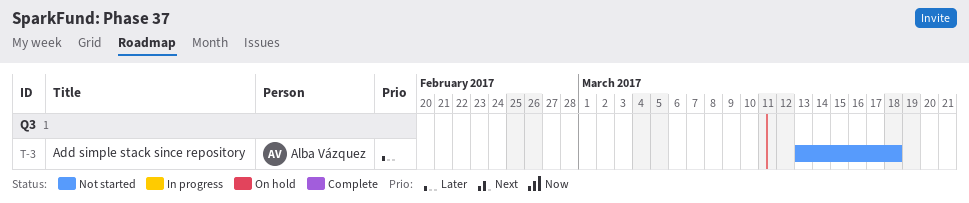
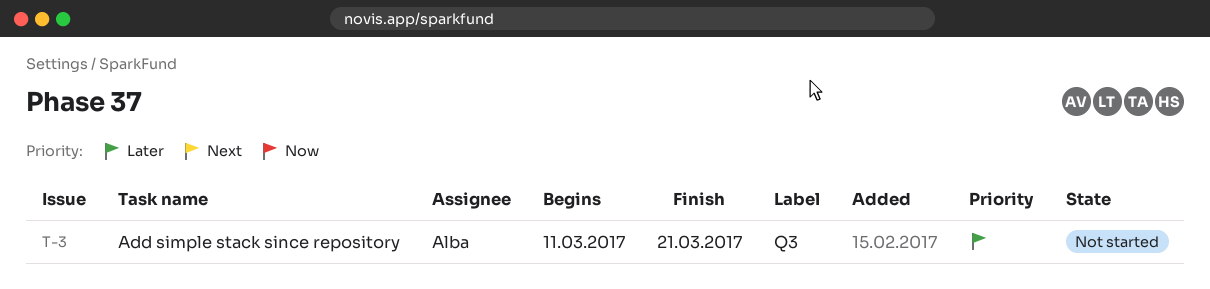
T-3, start: Mar 13 -> Mar 11
T-3, due: Mar 18 -> Mar 21

